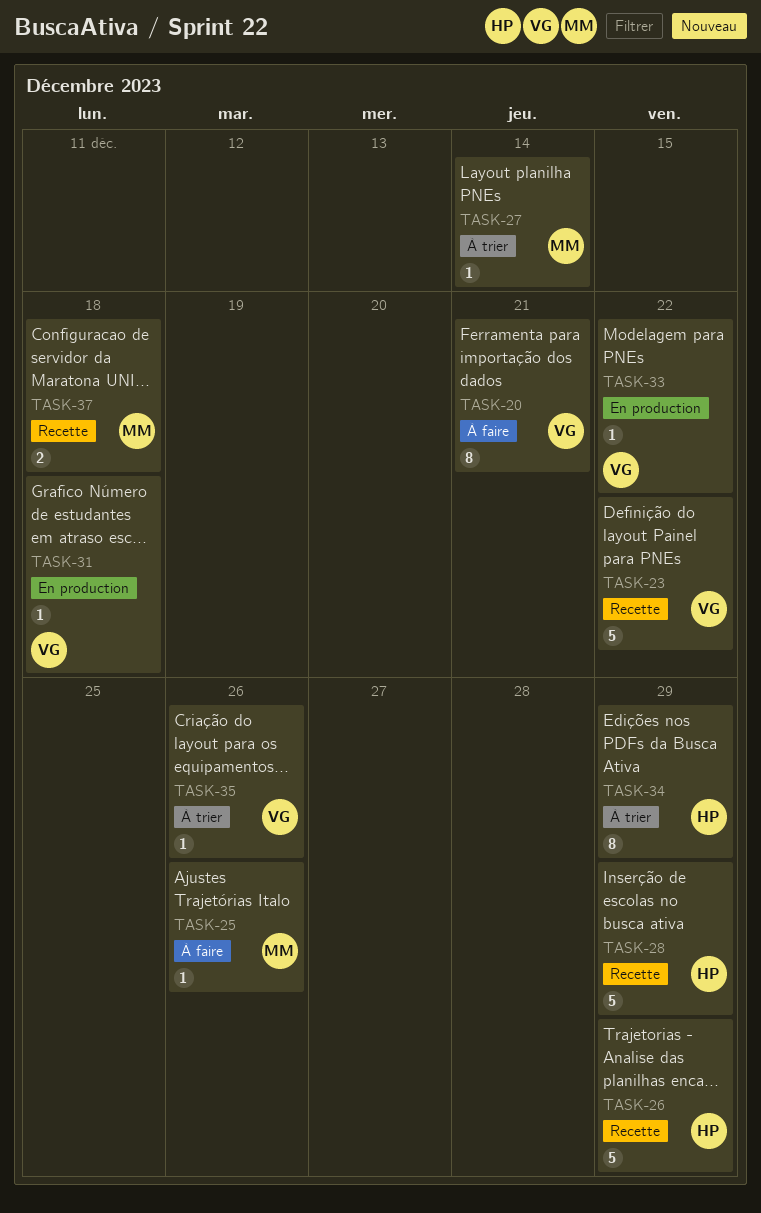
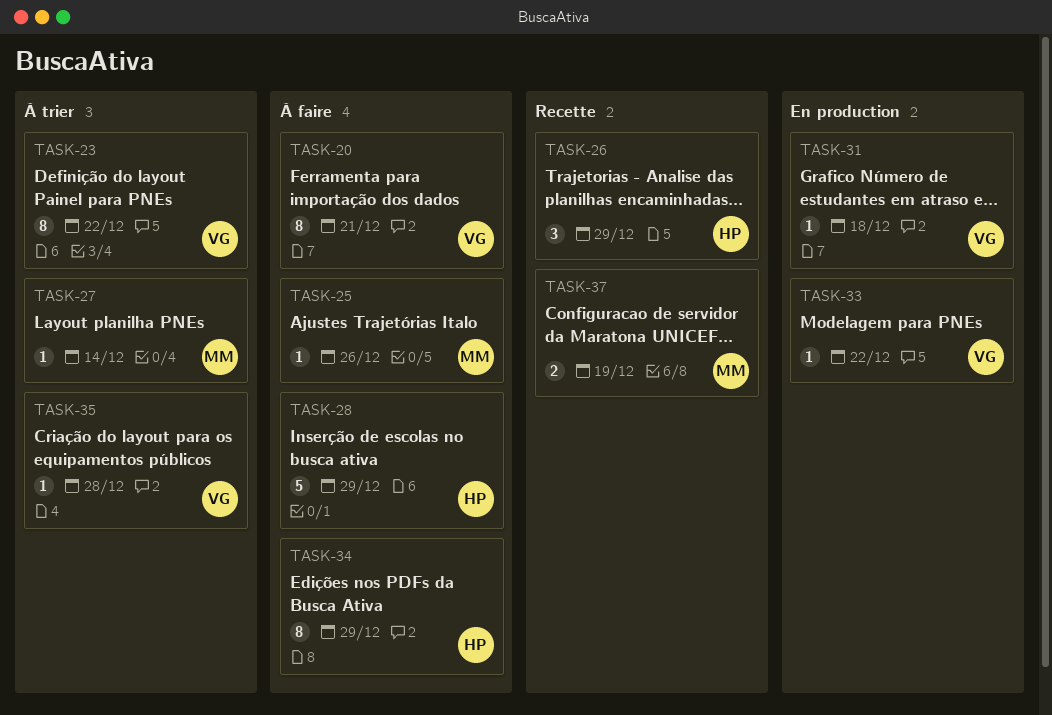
TASK-23, status: Recette -> À trier
TASK-23, estimate: 5 -> 8
TASK-26, estimate: 5 -> 3
TASK-28, status: Recette -> À faire
TASK-34, status: À trier -> À faire
TASK-35, due: Dec 26 -> Dec 28
TASK-37, due: Dec 18 -> Dec 19

